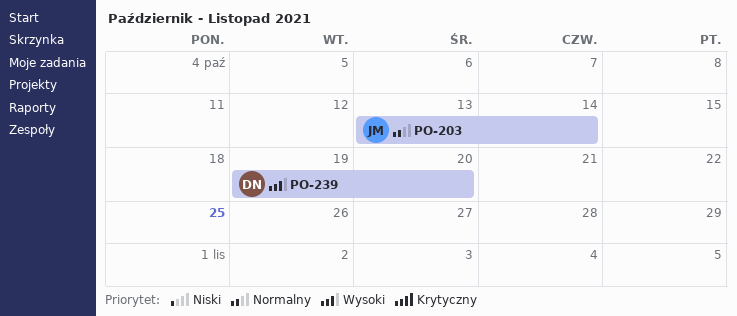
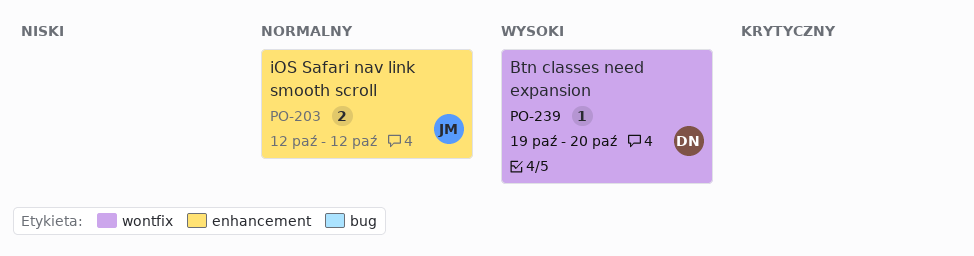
PO-203, start: Oct 13 -> Oct 12
PO-203, due: Oct 14 -> Oct 12

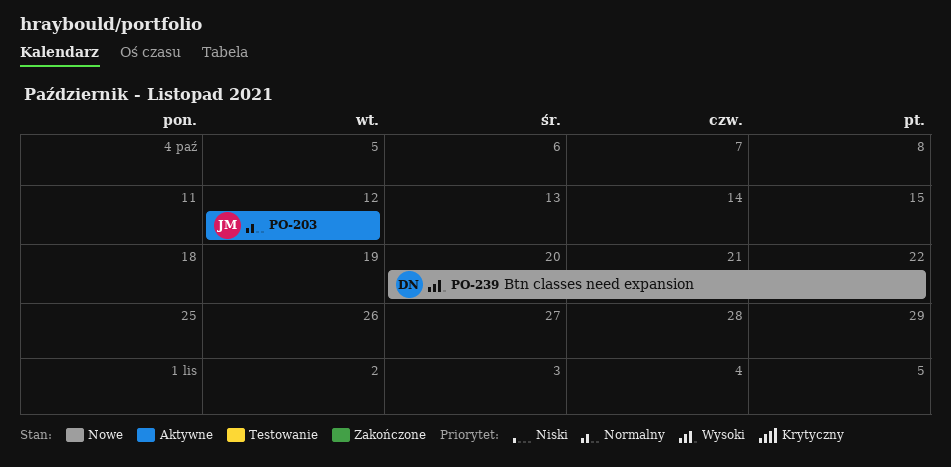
PO-239, start: Oct 19 -> Oct 20
PO-239, due: Oct 20 -> Oct 22

